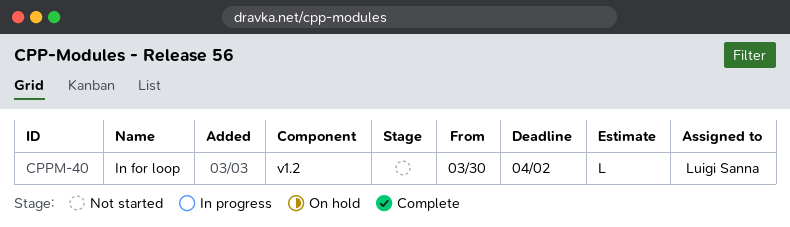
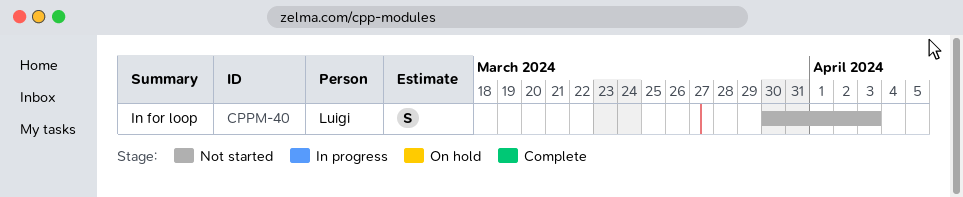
CPPM-40, estimate: L -> S
CPPM-40, due: Apr 2 -> Apr 3

